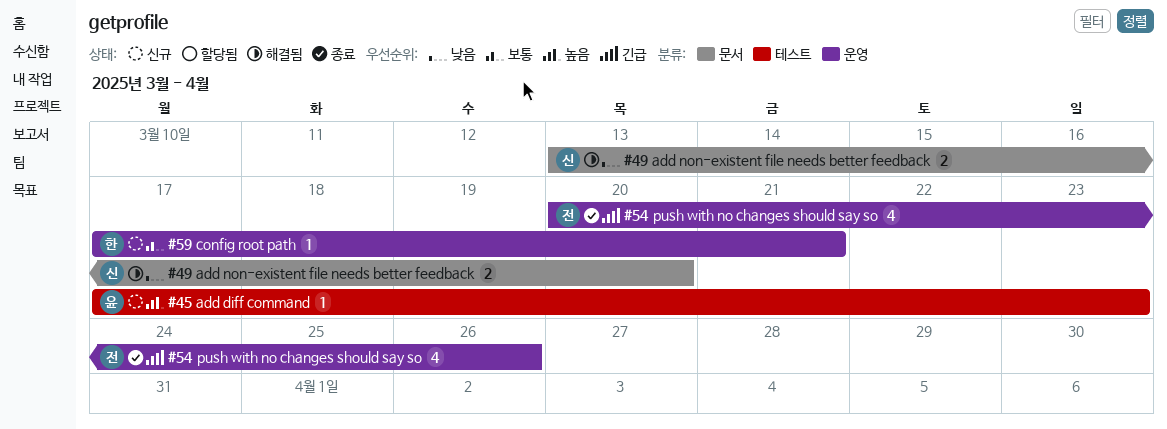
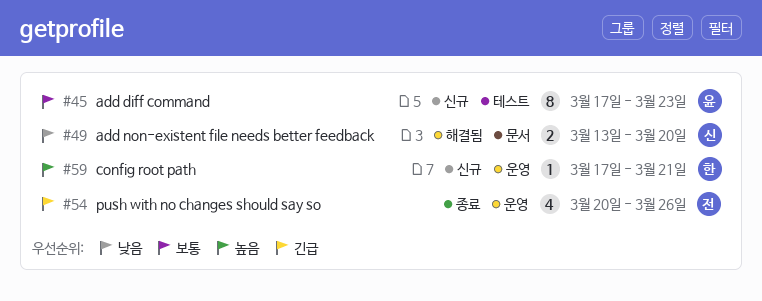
#45, priority: 높음 -> 보통
#45, estimate: 1 -> 8
#59, priority: 보통 -> 높음

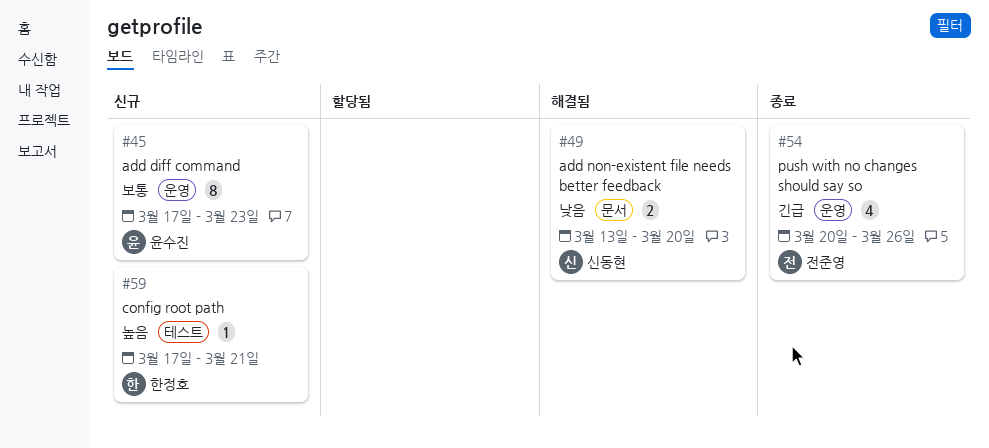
#45, label: 테스트 -> 운영
#59, label: 운영 -> 테스트

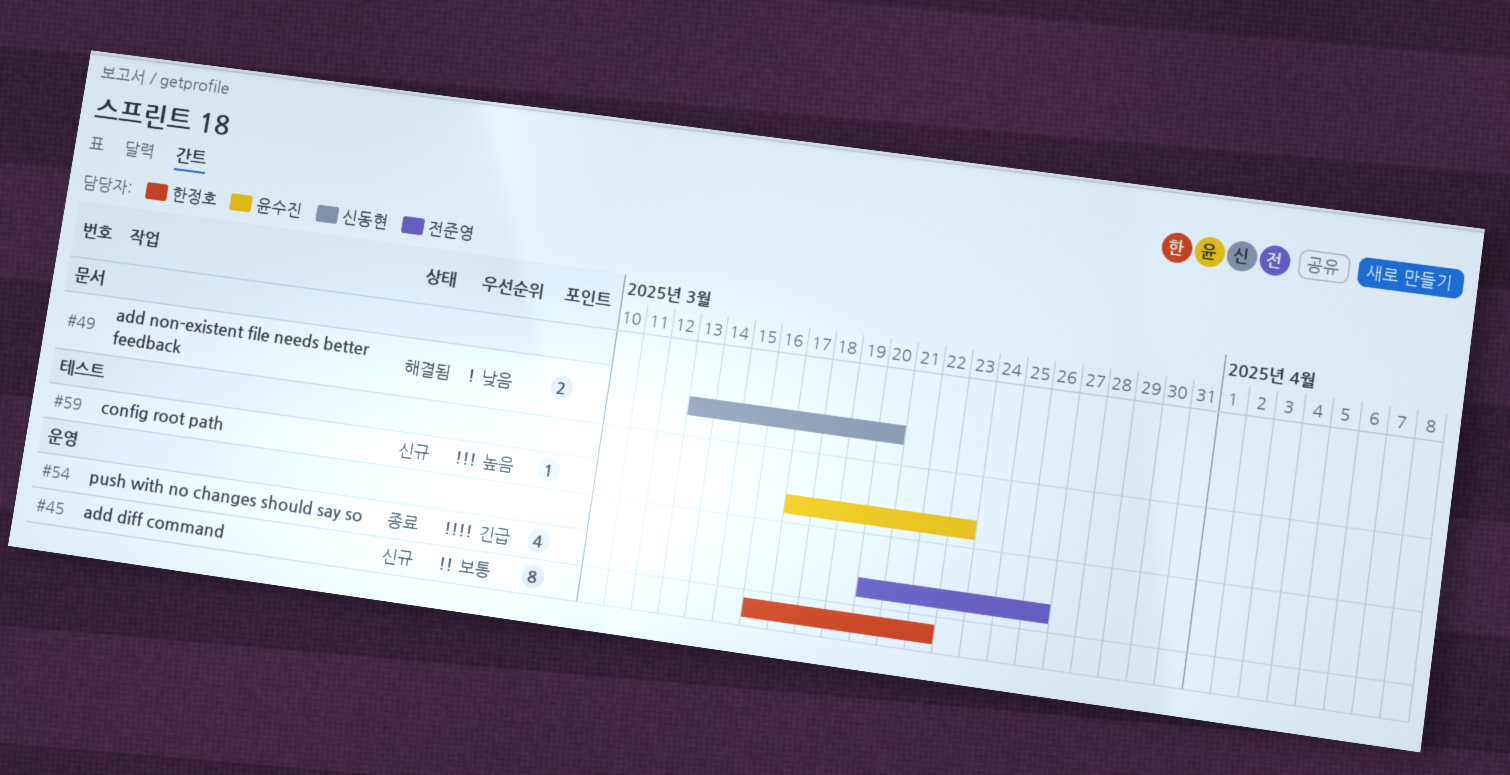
#45, owner: 윤수진 -> 한정호
#45, start: Mar 17 -> Mar 16
#45, due: Mar 23 -> Mar 22
#59, owner: 한정호 -> 윤수진
#59, due: Mar 21 -> Mar 23

